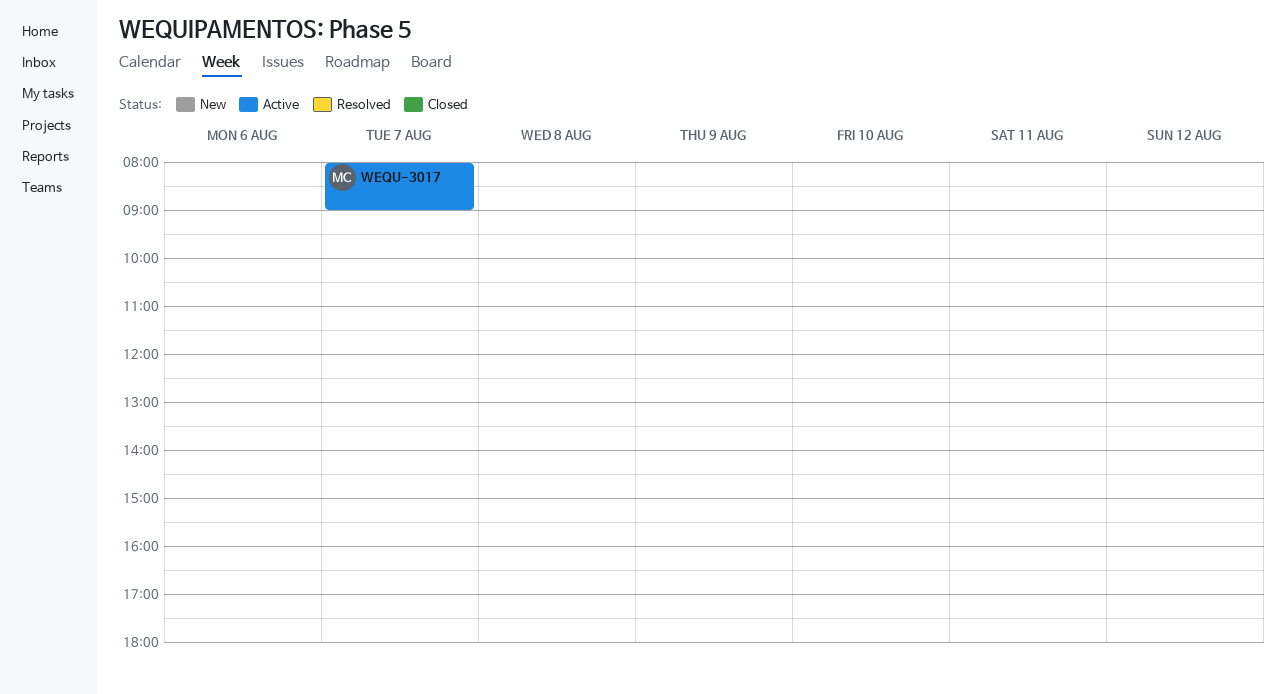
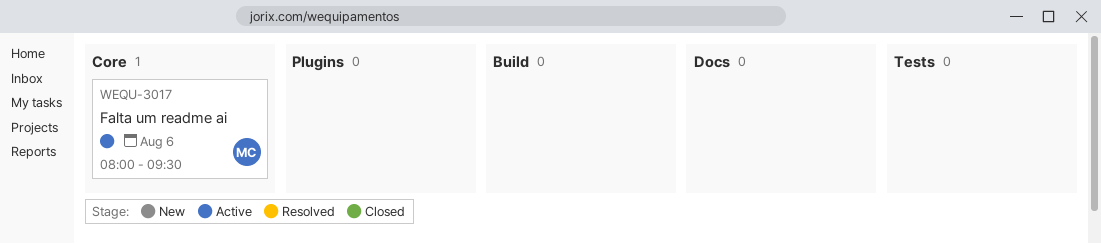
WEQU-3017, day: Aug 7 -> Aug 6
WEQU-3017, ends: 09:00 -> 09:30

